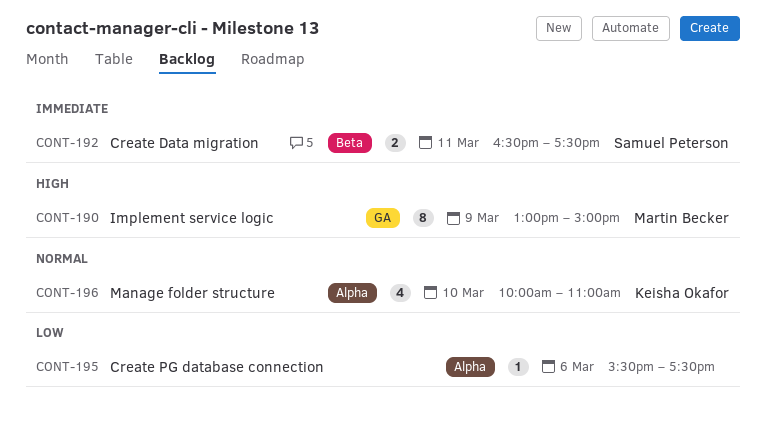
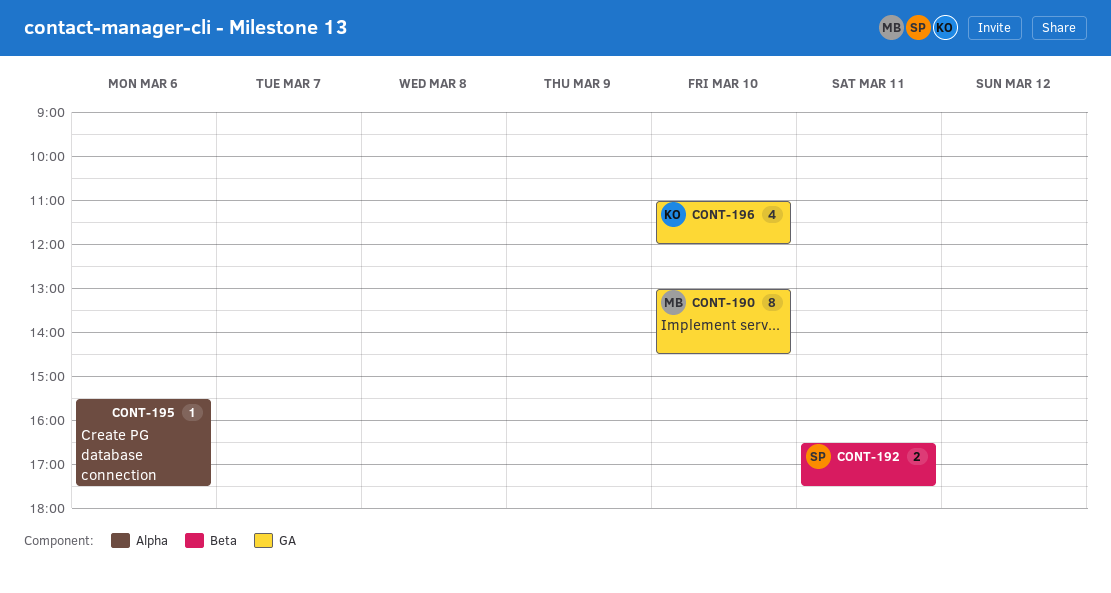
CONT-190, day: Mar 9 -> Mar 10
CONT-190, ends: 15:00 -> 14:30
CONT-196, label: Alpha -> GA
CONT-196, begins: 10:00 -> 11:00
CONT-196, ends: 11:00 -> 12:00

